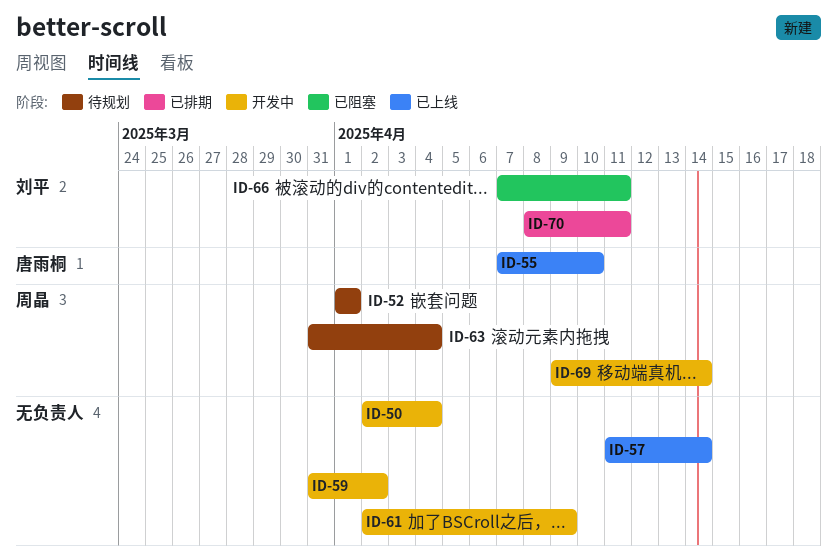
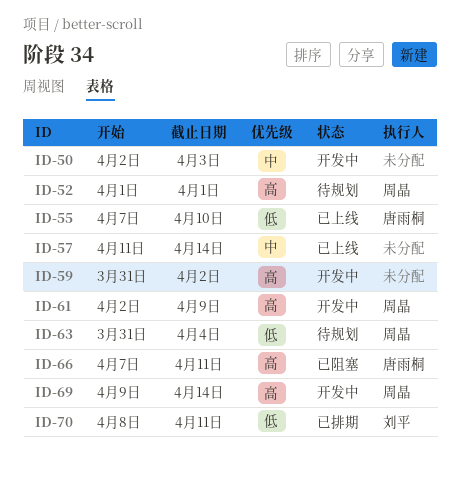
ID-50, due: Apr 4 -> Apr 3
ID-61, owner: none -> 周晶
ID-66, owner: 刘平 -> 唐雨桐

